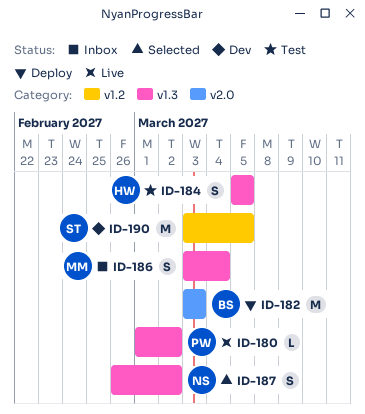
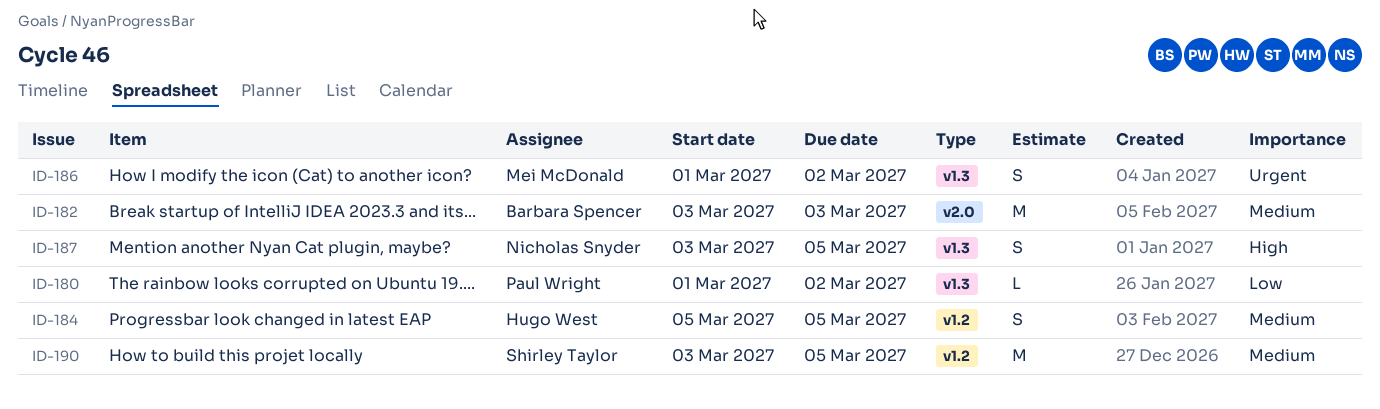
ID-184, label: v1.3 -> v1.2
ID-186, start: Mar 3 -> Mar 1
ID-186, due: Mar 4 -> Mar 2
ID-187, start: Feb 26 -> Mar 3
ID-187, due: Mar 2 -> Mar 5

